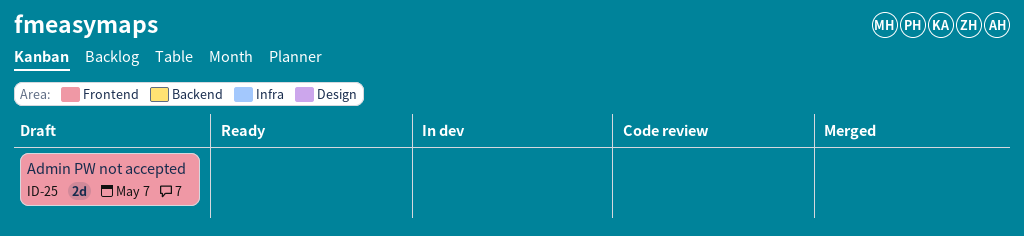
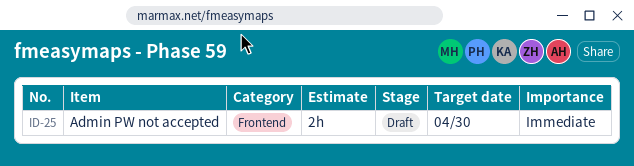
ID-25, estimate: 2d -> 2h
ID-25, due: May 7 -> Apr 30

